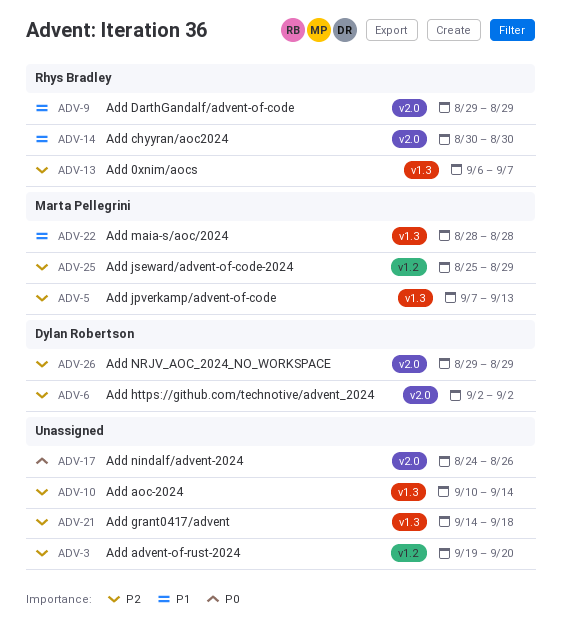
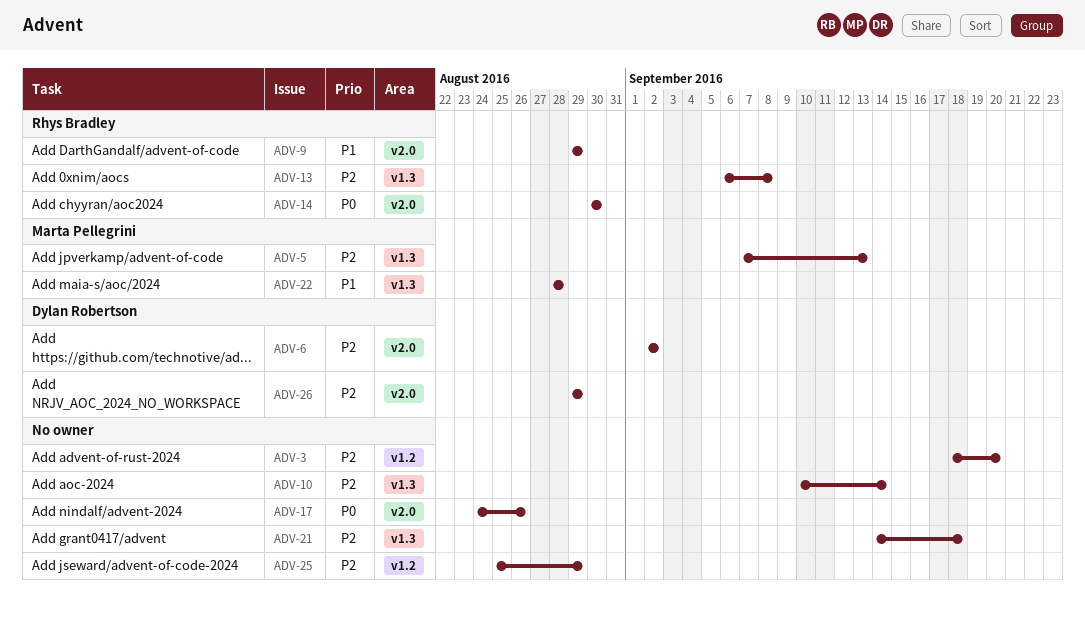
ADV-3, start: Sep 19 -> Sep 18
ADV-13, due: Sep 7 -> Sep 8
ADV-14, priority: P1 -> P0
ADV-25, owner: Marta Pellegrini -> none

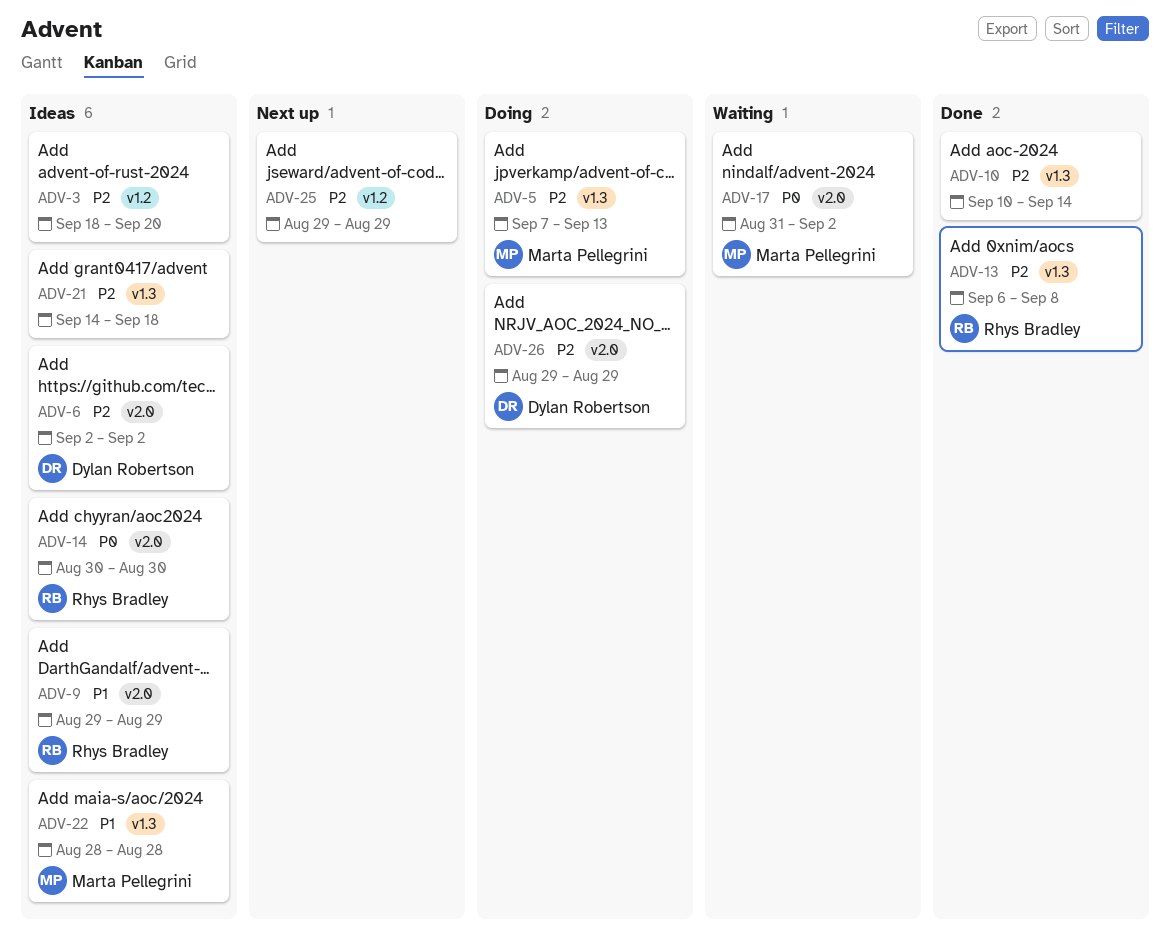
ADV-17, owner: none -> Marta Pellegrini
ADV-17, start: Aug 24 -> Aug 31
ADV-17, due: Aug 26 -> Sep 2
ADV-25, start: Aug 25 -> Aug 29

